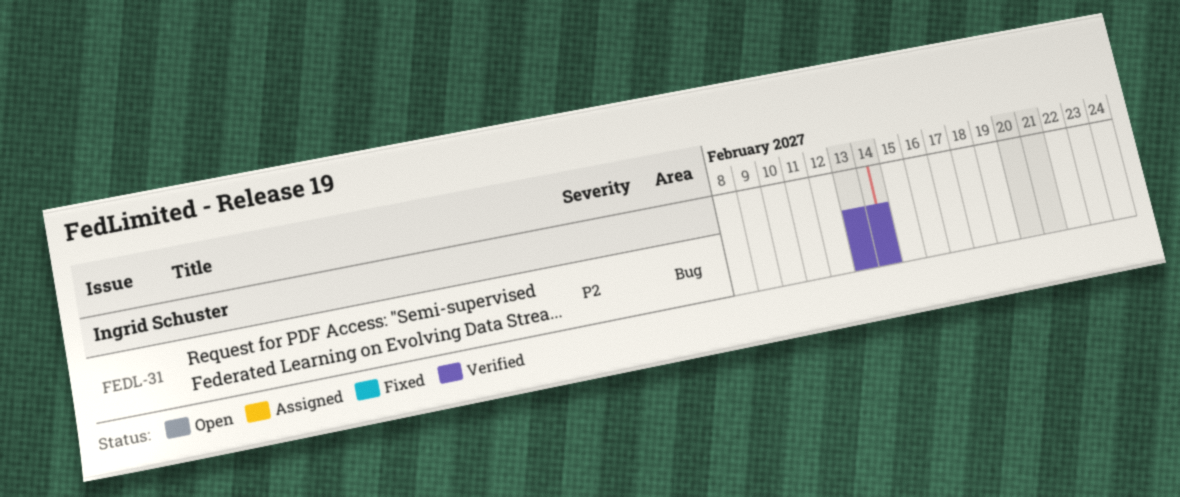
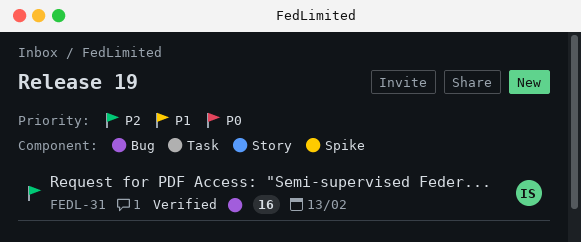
FEDL-31, due: Feb 14 -> Feb 13

